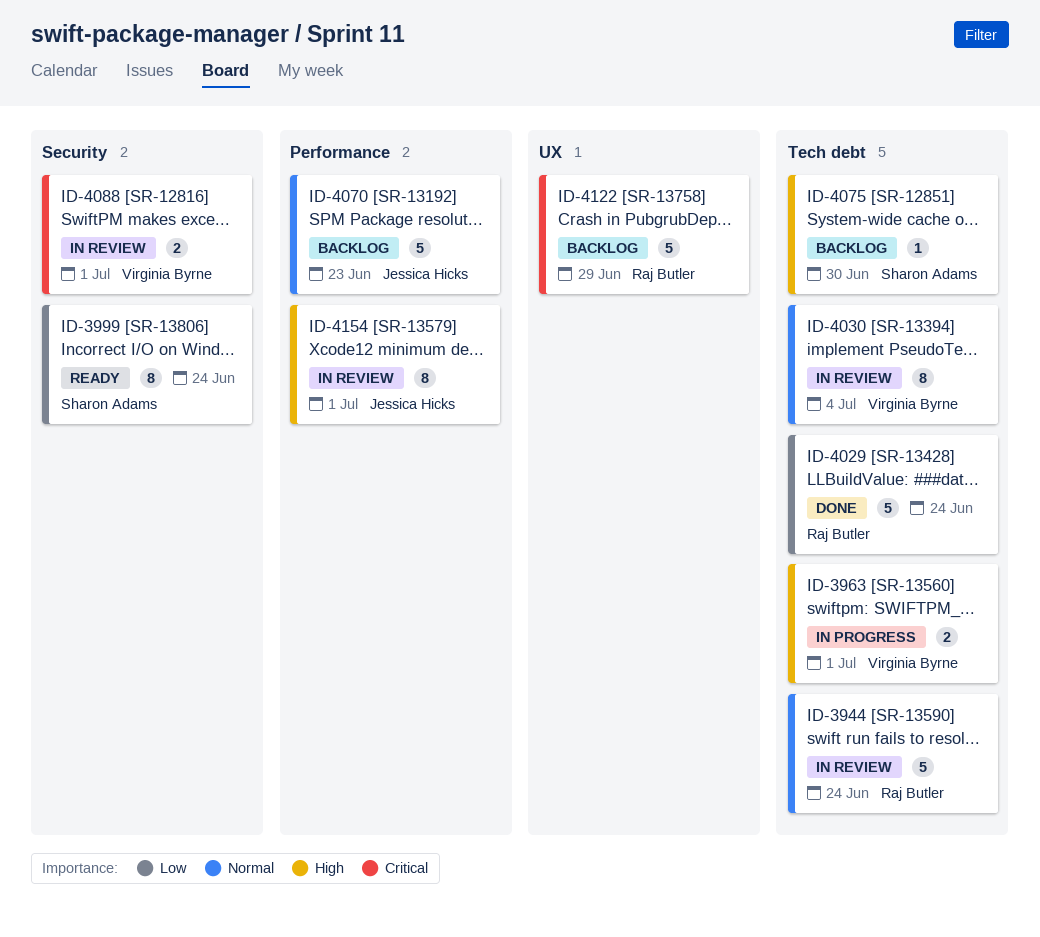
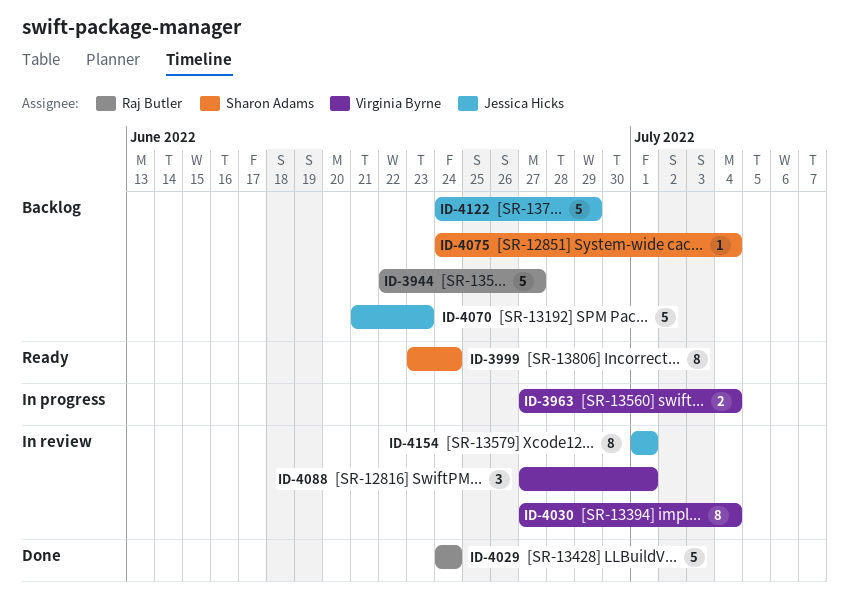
ID-3944, status: In review -> Backlog
ID-3944, due: Jun 24 -> Jun 27
ID-3963, due: Jul 1 -> Jul 4
ID-4075, due: Jun 30 -> Jul 4
ID-4088, estimate: 2 -> 3
ID-4122, owner: Raj Butler -> Jessica Hicks

